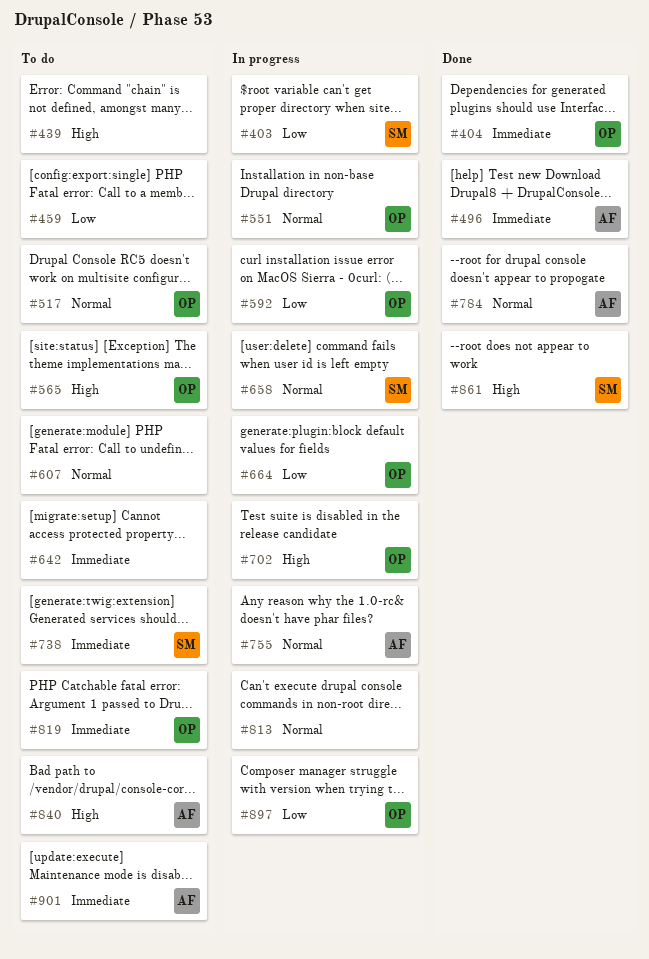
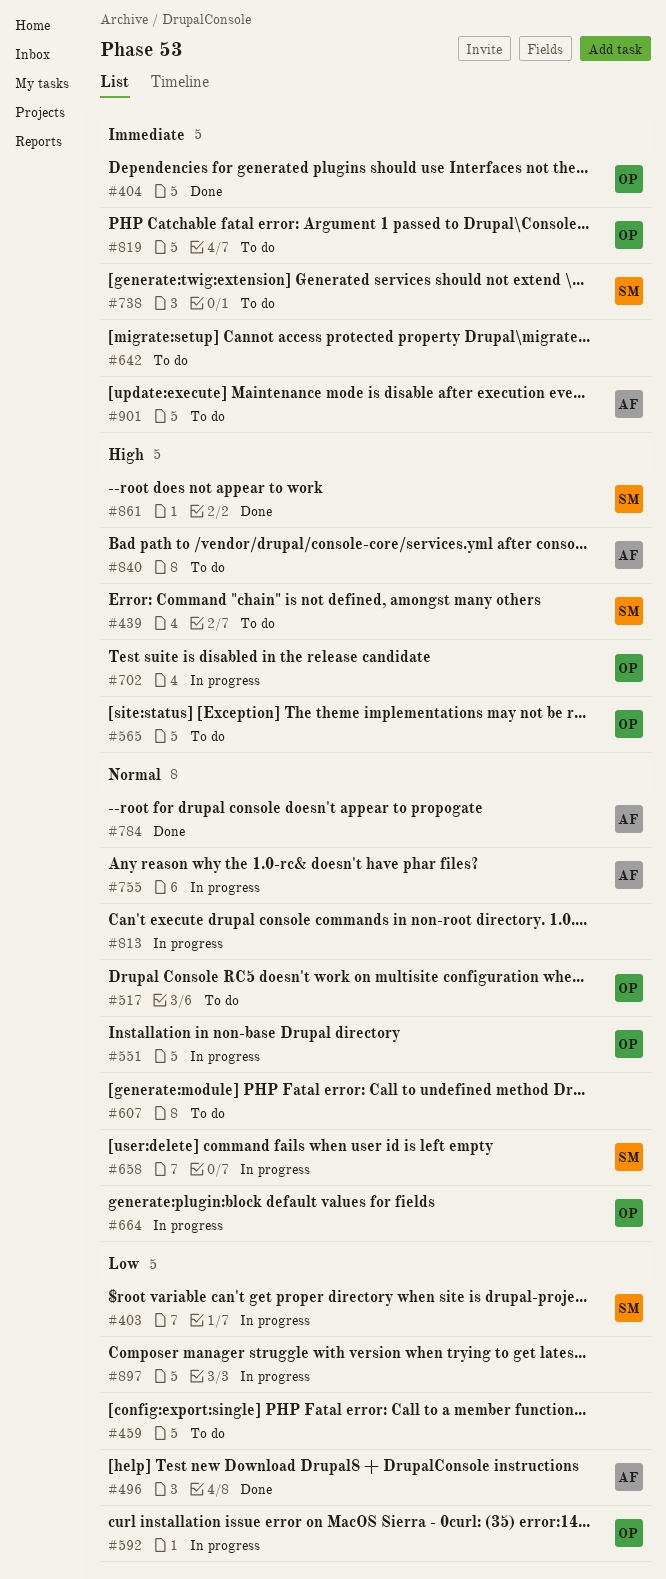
#439, owner: none -> SM
#496, priority: Immediate -> Low
#664, priority: Low -> Normal
#897, owner: OP -> none

